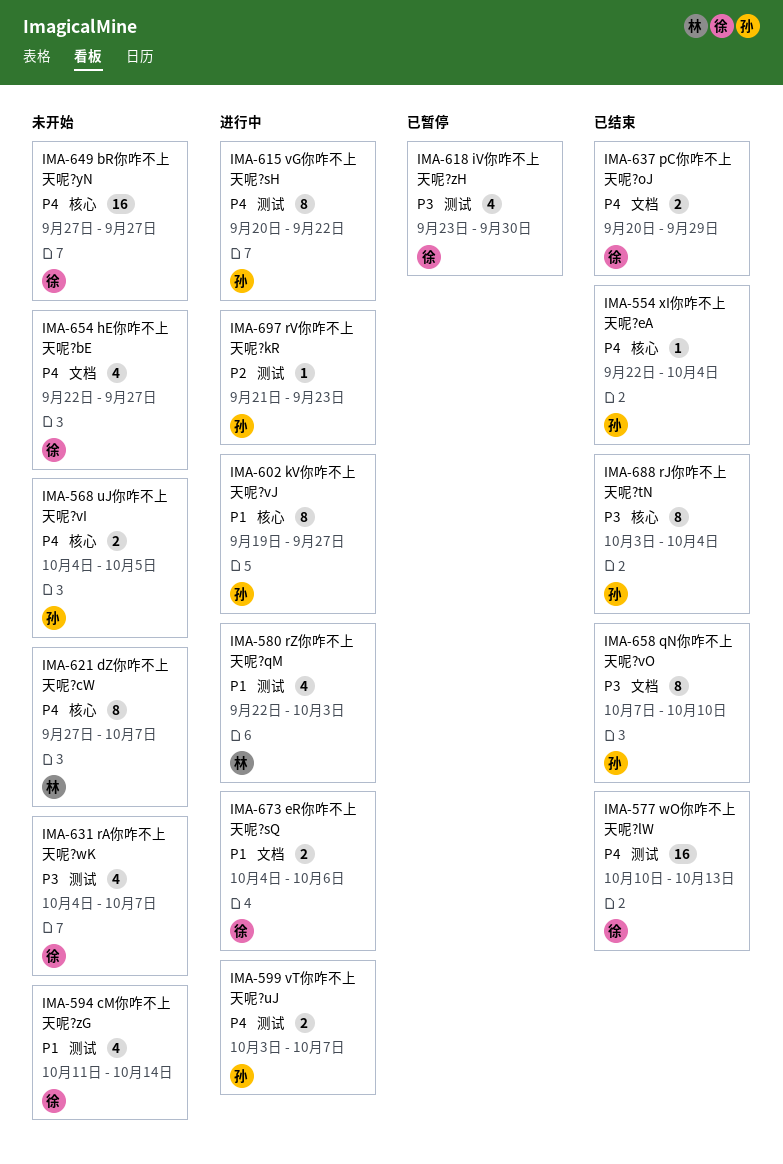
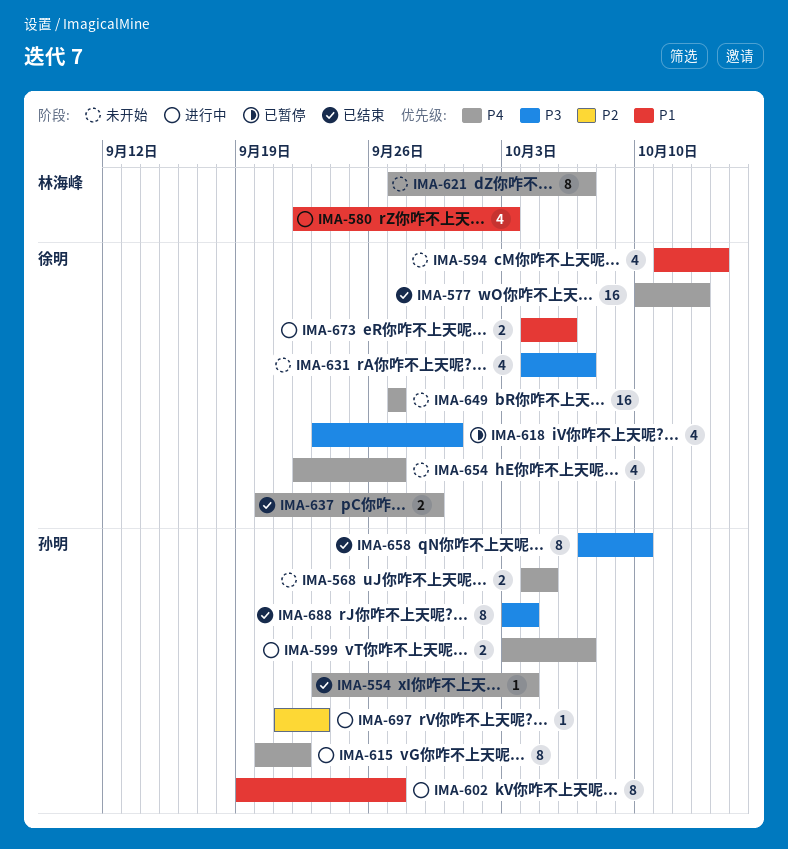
IMA-554, start: Sep 22 -> Sep 23

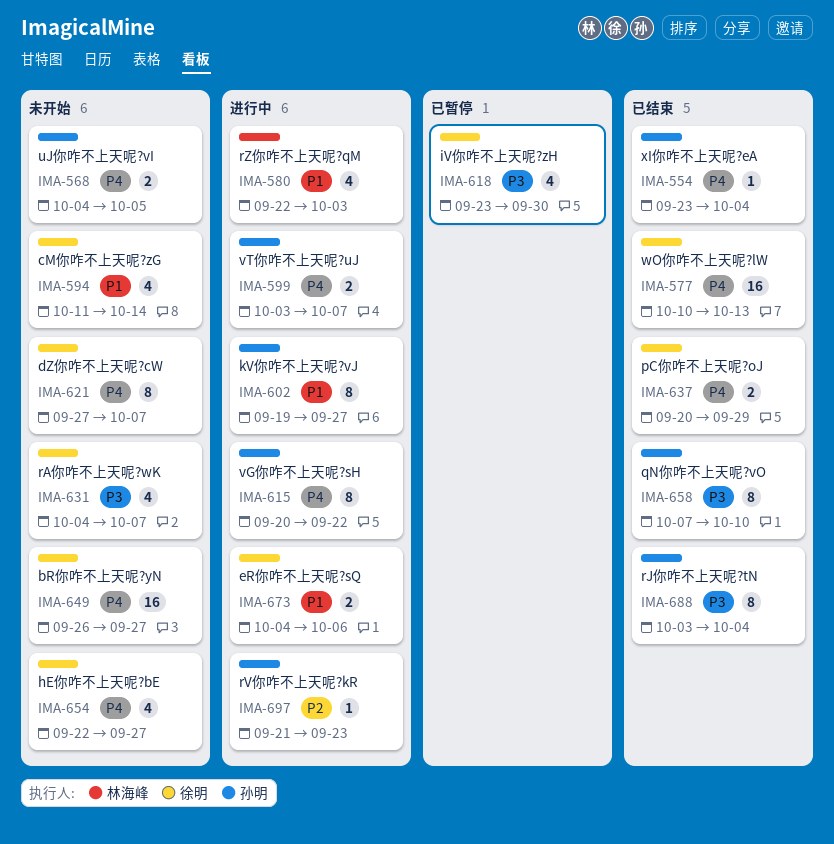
IMA-621, owner: 林海峰 -> 徐明
IMA-649, start: Sep 27 -> Sep 26

